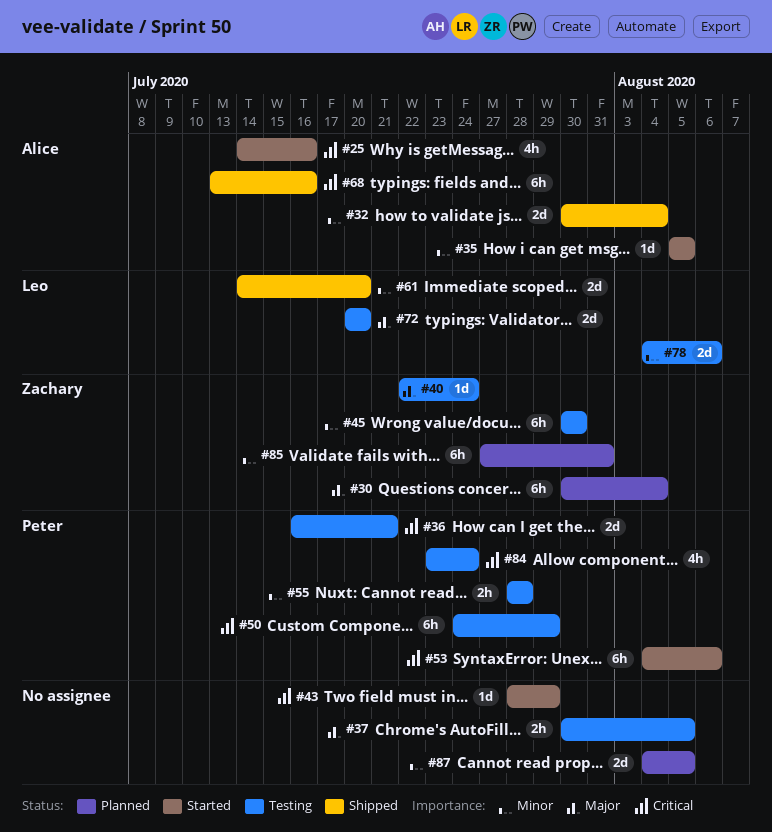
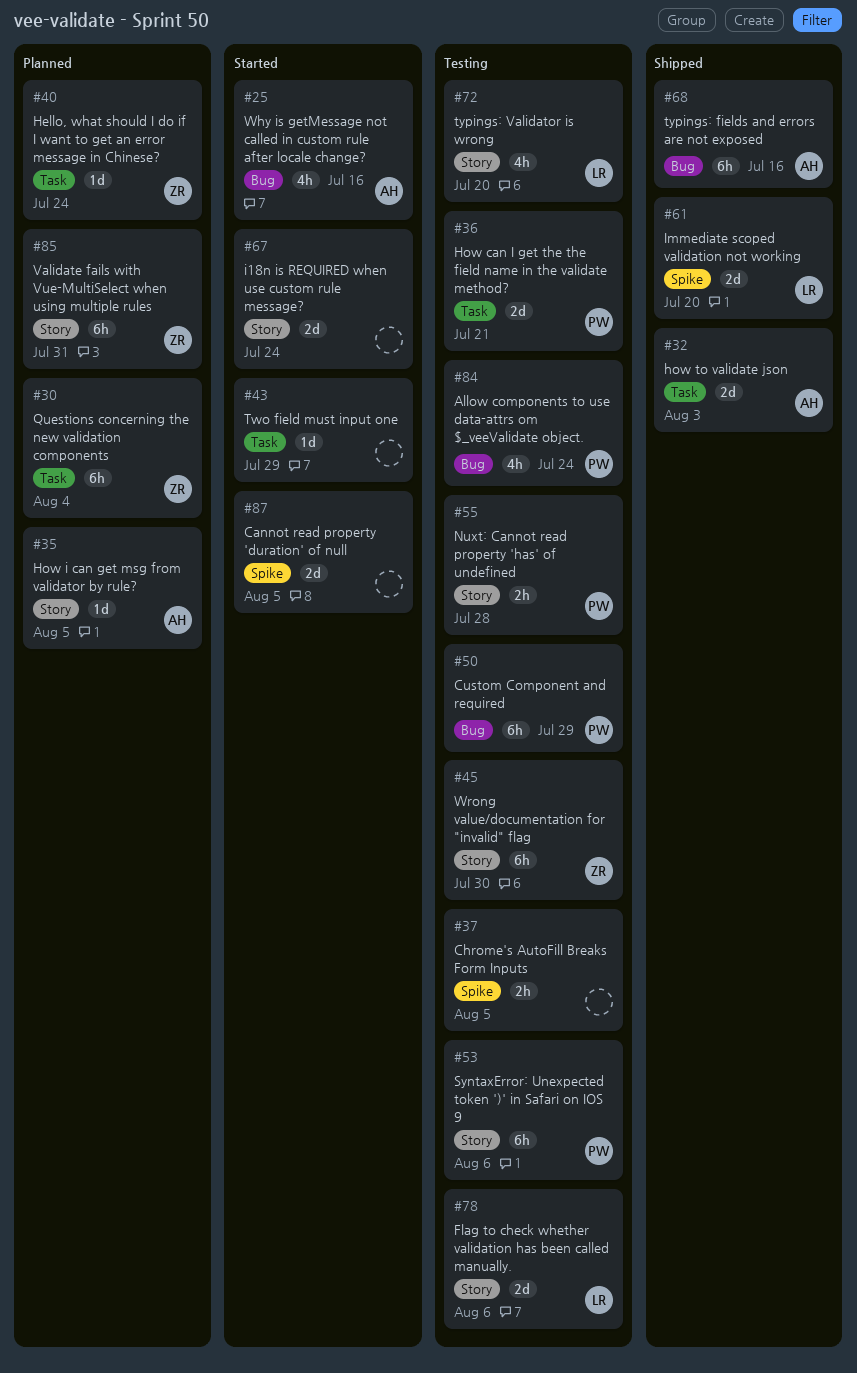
#32, due: Aug 4 -> Aug 3
#35, status: Started -> Planned
#40, status: Testing -> Planned
#53, status: Started -> Testing
#67: none -> present
#72, estimate: 2d -> 4h
#87, status: Planned -> Started

